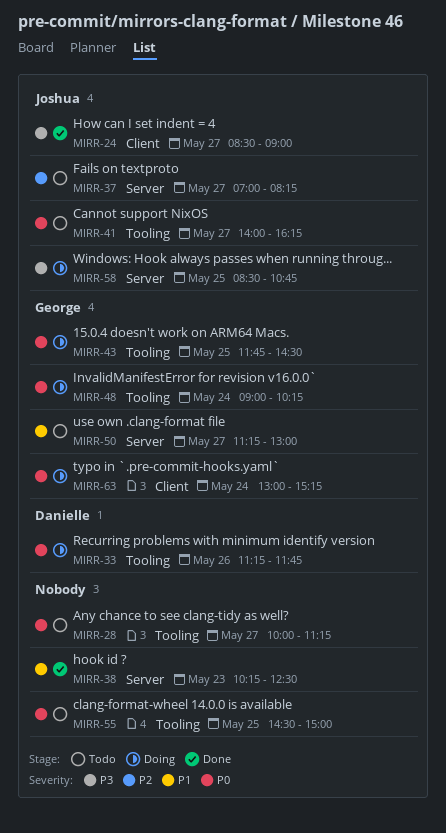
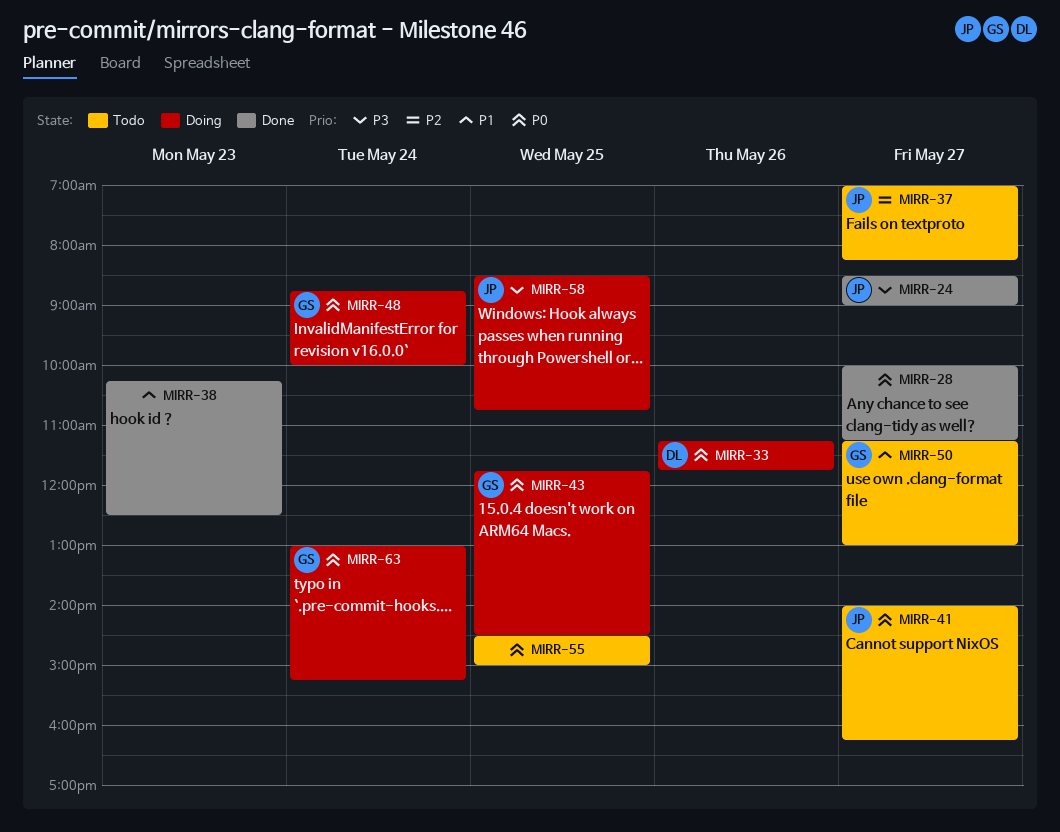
MIRR-28, status: Todo -> Done
MIRR-48, begins: 09:00 -> 08:45
MIRR-48, ends: 10:15 -> 10:00

